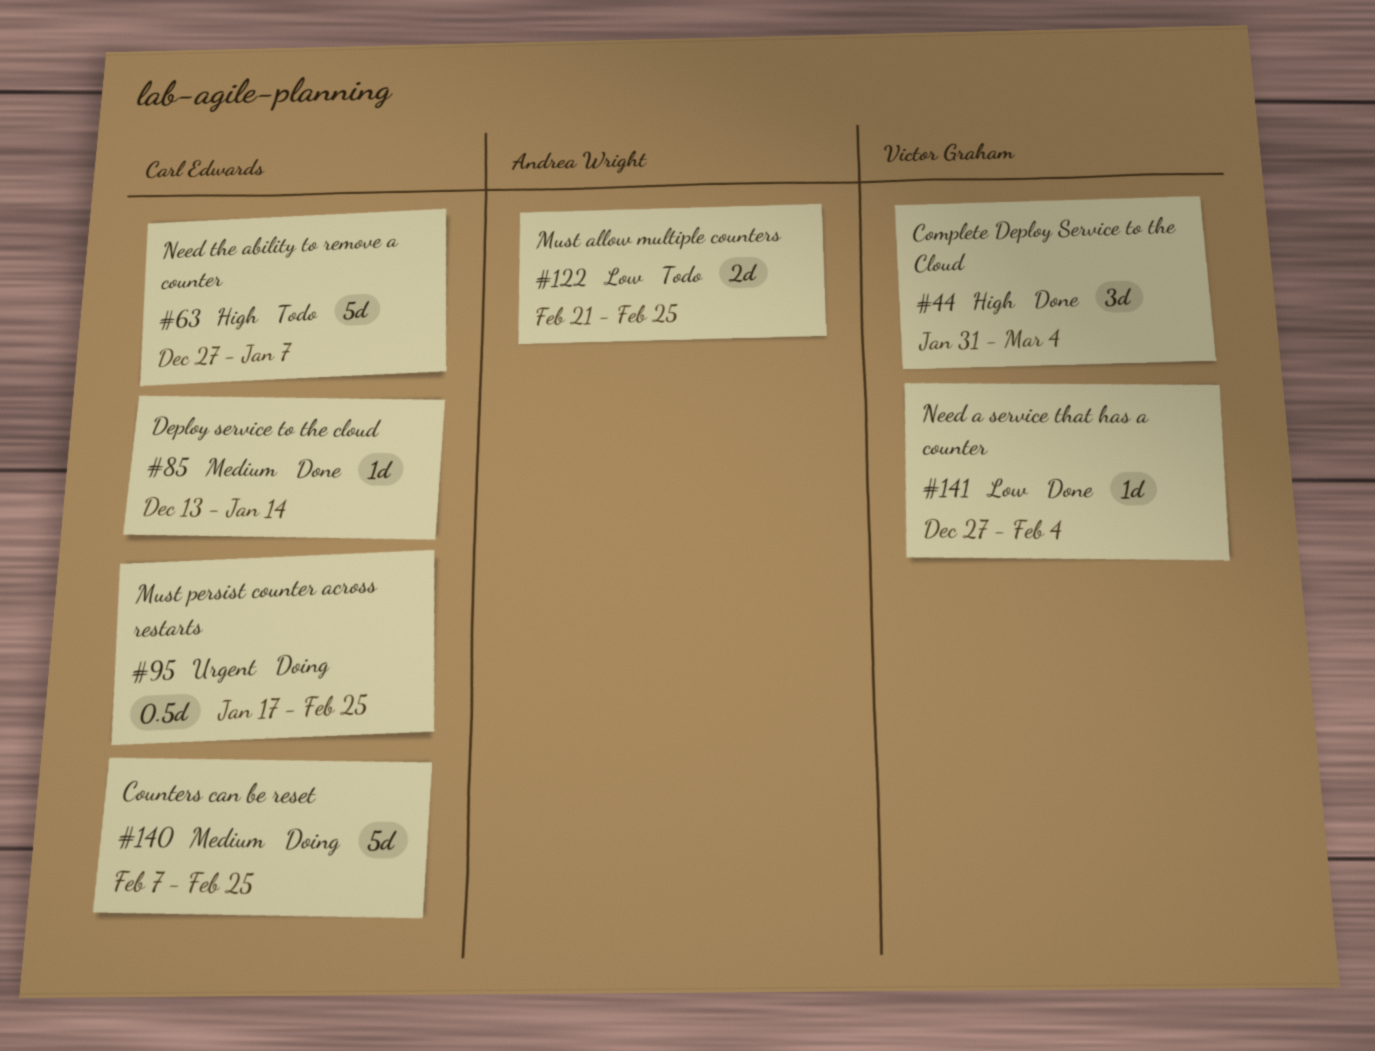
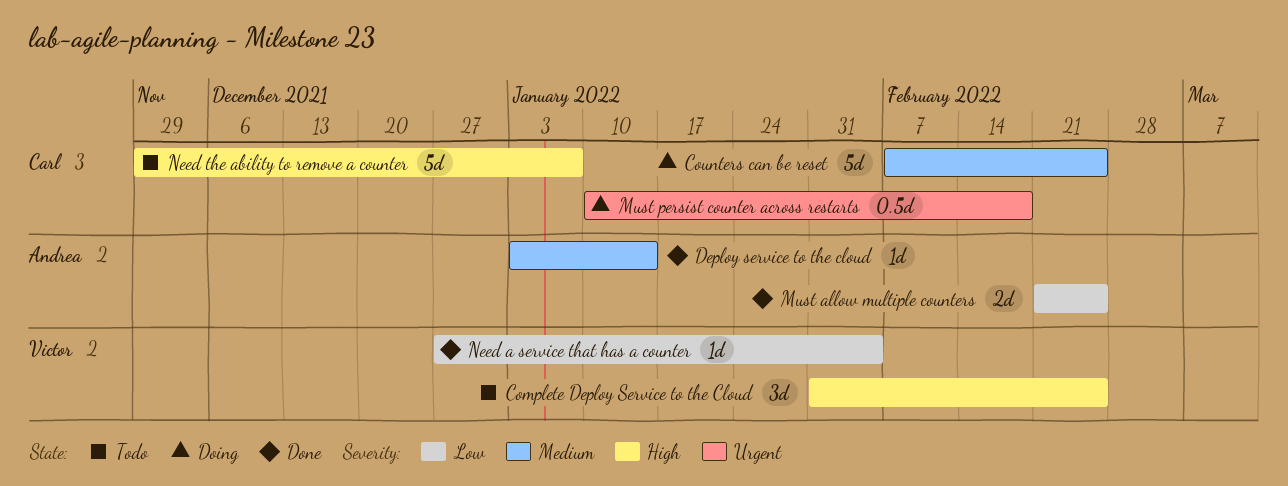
Complete Deploy Service to the Cloud, status: Done -> Todo
Complete Deploy Service to the Cloud, due: Mar 4 -> Feb 25
Deploy service to the cloud, owner: Carl Edwards -> Andrea Wright
Deploy service to the cloud, start: Dec 13 -> Jan 3
Must allow multiple counters, status: Todo -> Done
Must persist counter across restarts, start: Jan 17 -> Jan 10
Must persist counter across restarts, due: Feb 25 -> Feb 18
Need the ability to remove a counter, start: Dec 27 -> Nov 29

